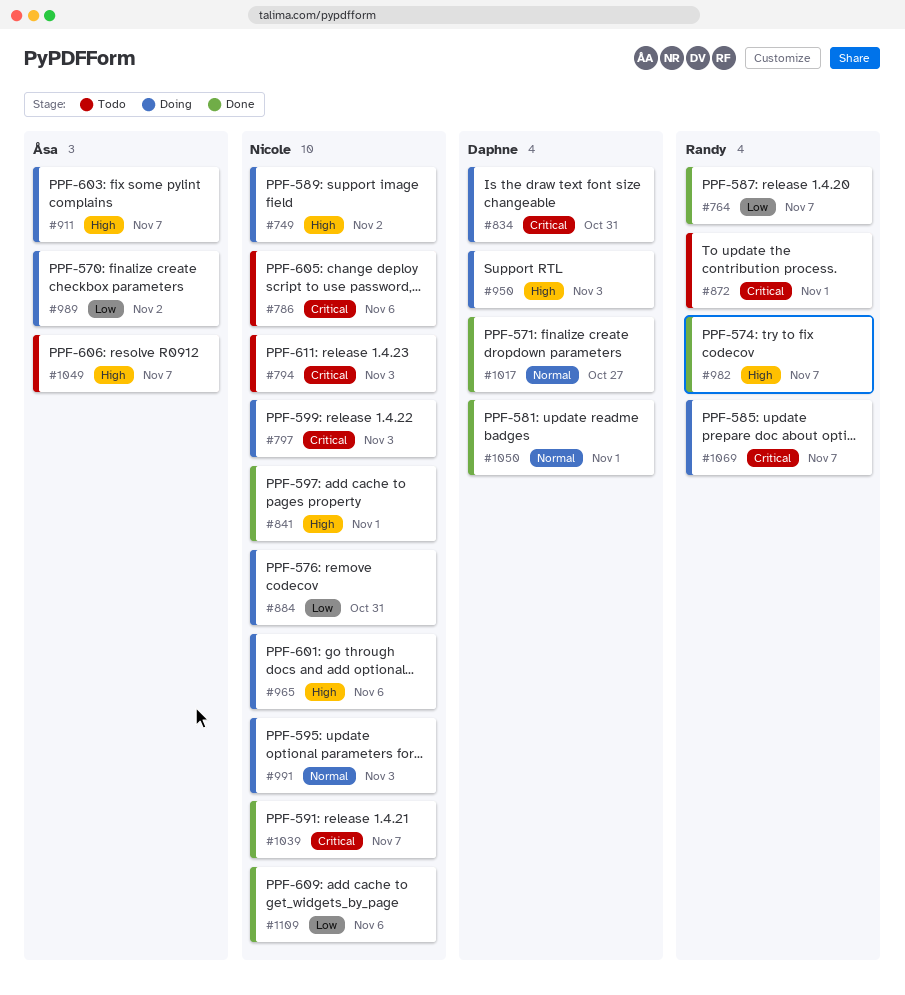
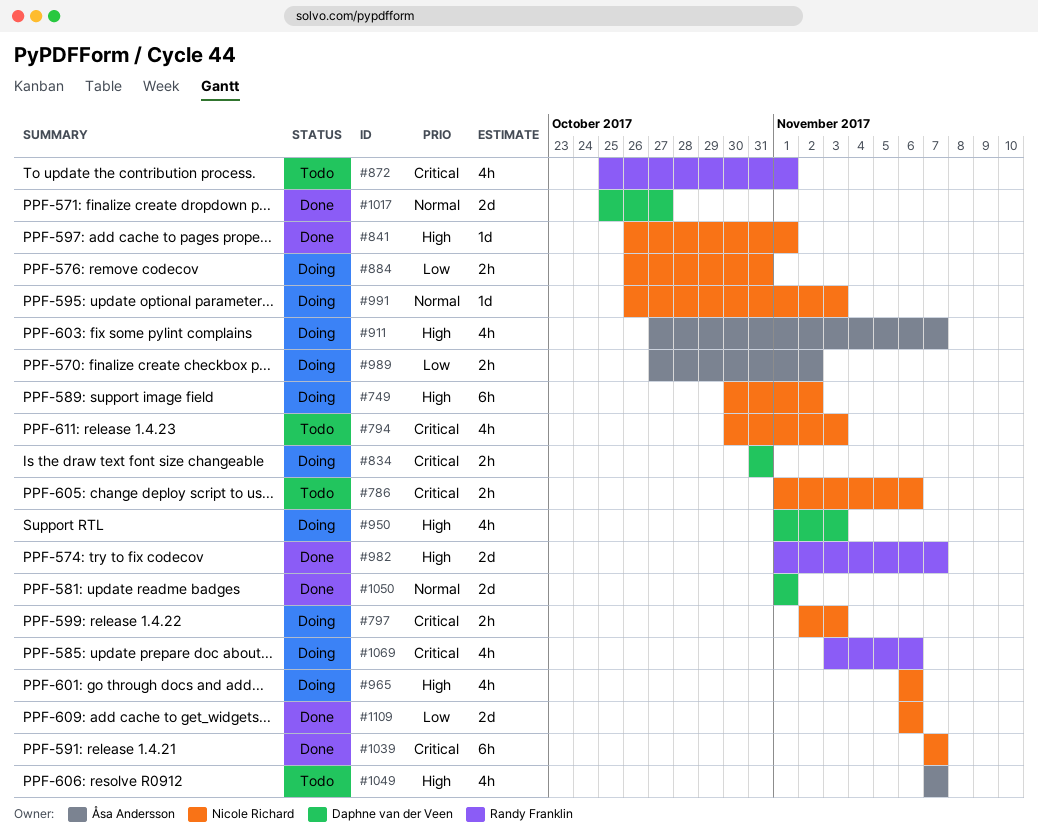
#764: present -> none
#1069, due: Nov 7 -> Nov 6

